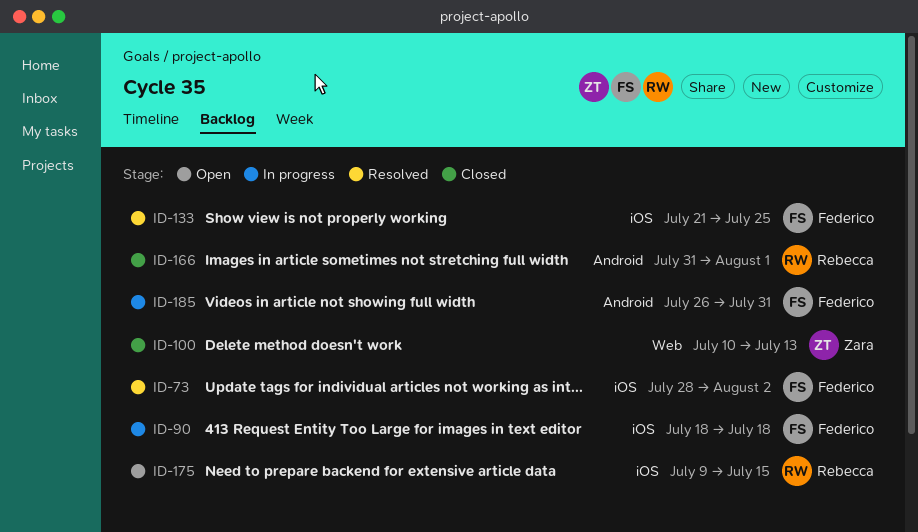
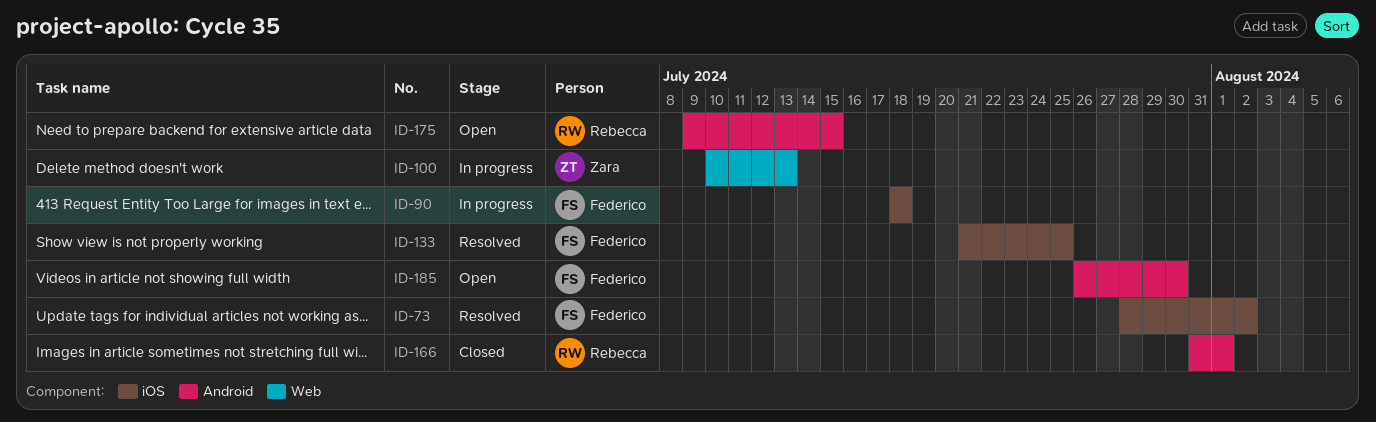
ID-100, status: Closed -> In progress
ID-175, label: iOS -> Android
ID-185, status: In progress -> Open
ID-185, due: Jul 31 -> Jul 30

